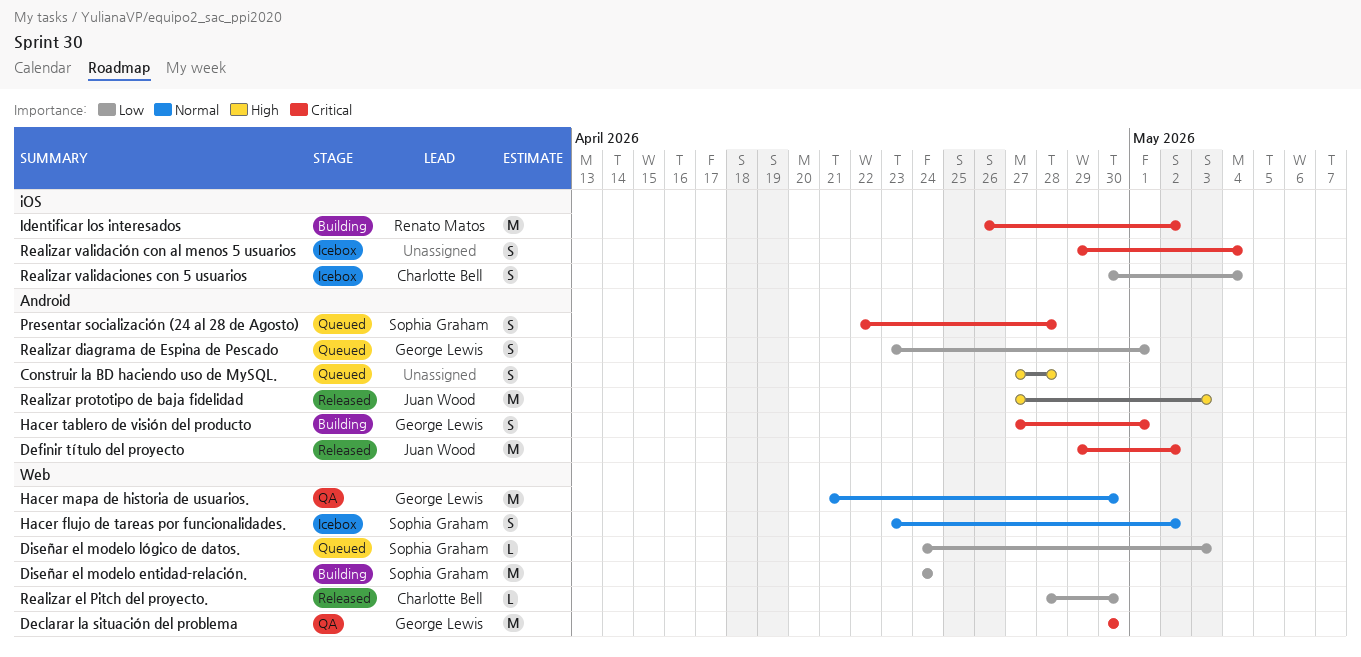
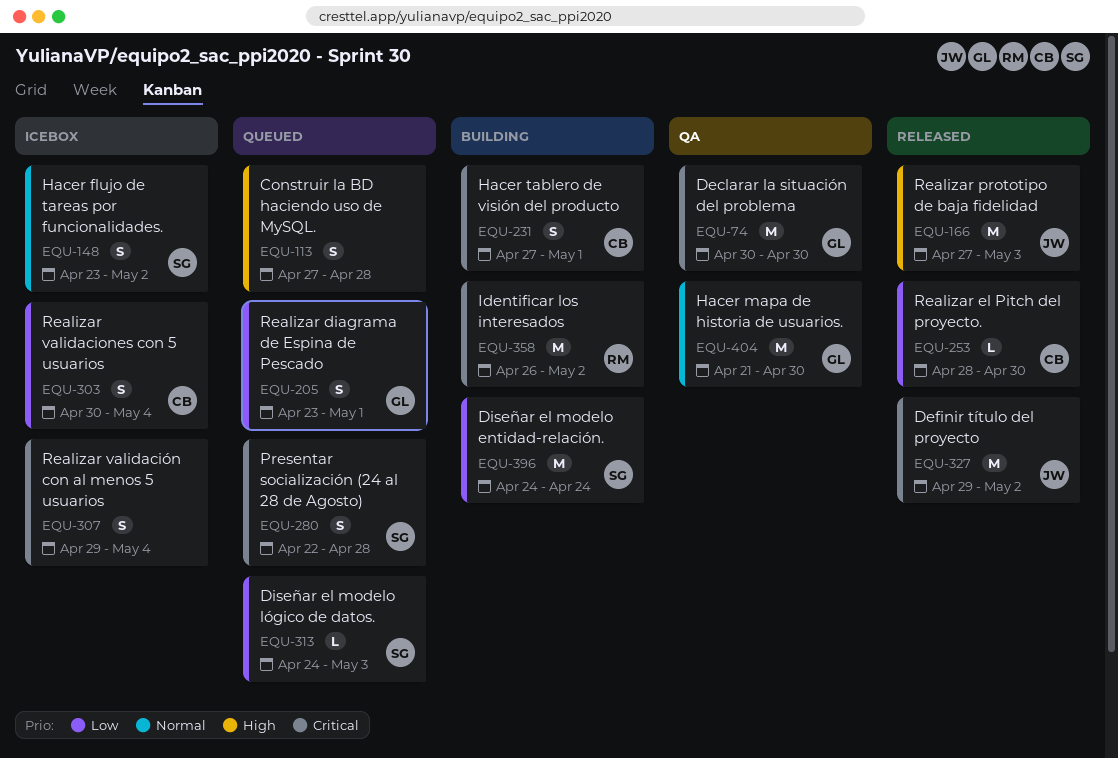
Hacer tablero de visión del producto, owner: George Lewis -> Charlotte Bell

